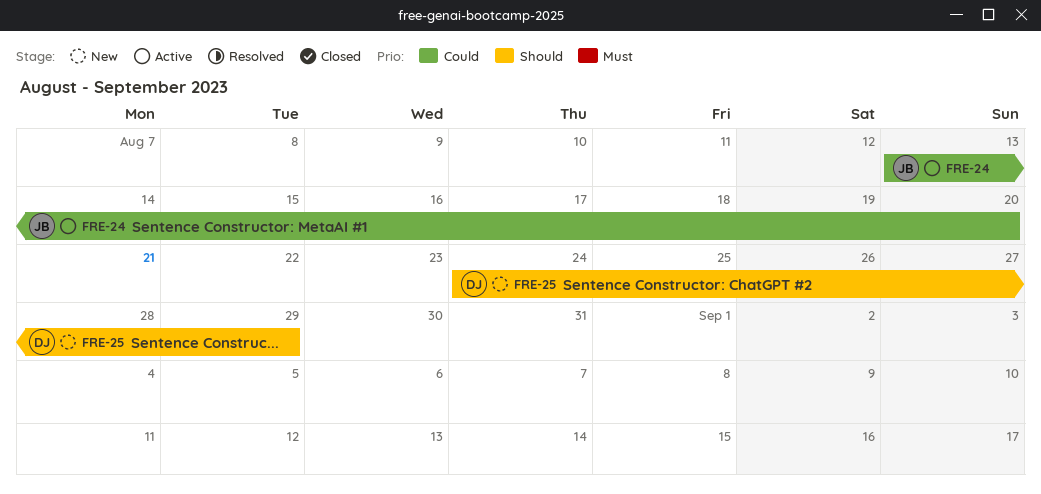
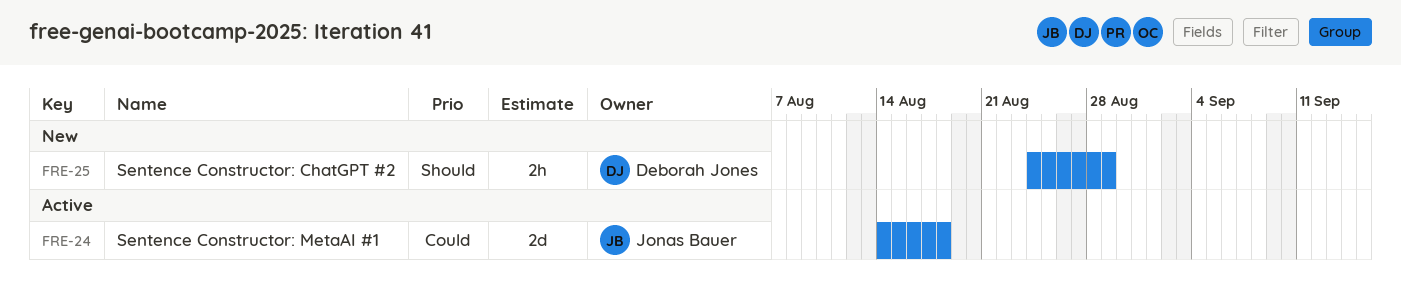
FRE-24, start: Aug 13 -> Aug 14
FRE-24, due: Aug 20 -> Aug 18

